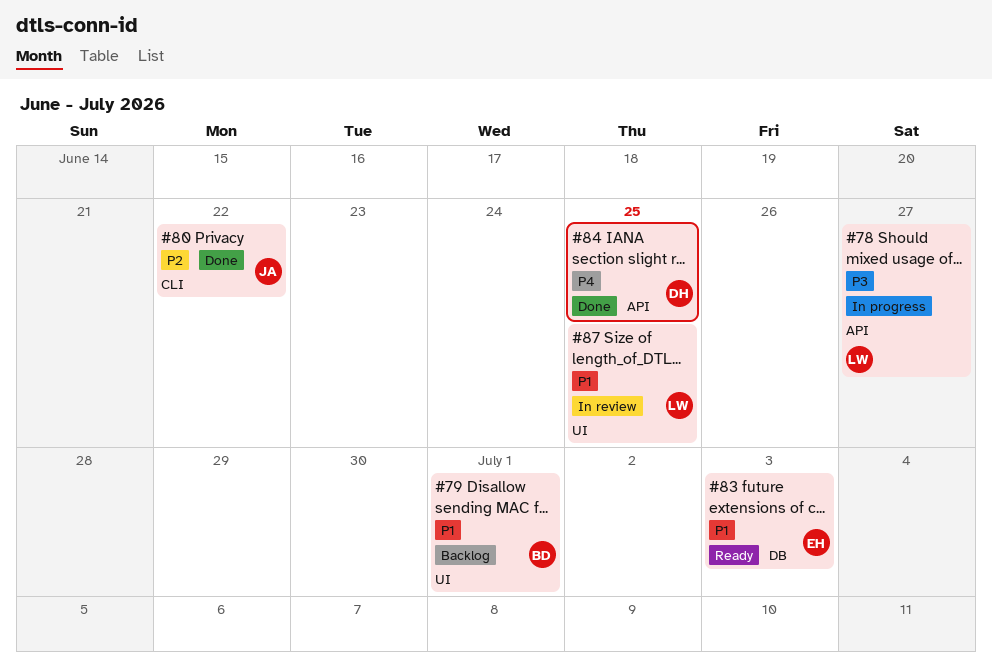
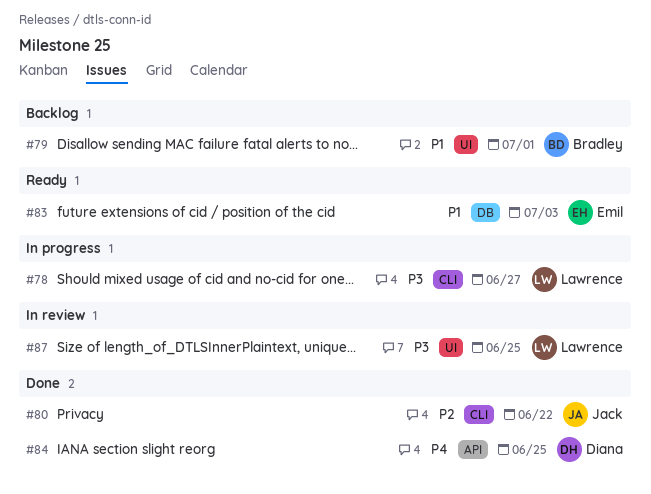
#78, label: API -> CLI
#87, priority: P1 -> P3

